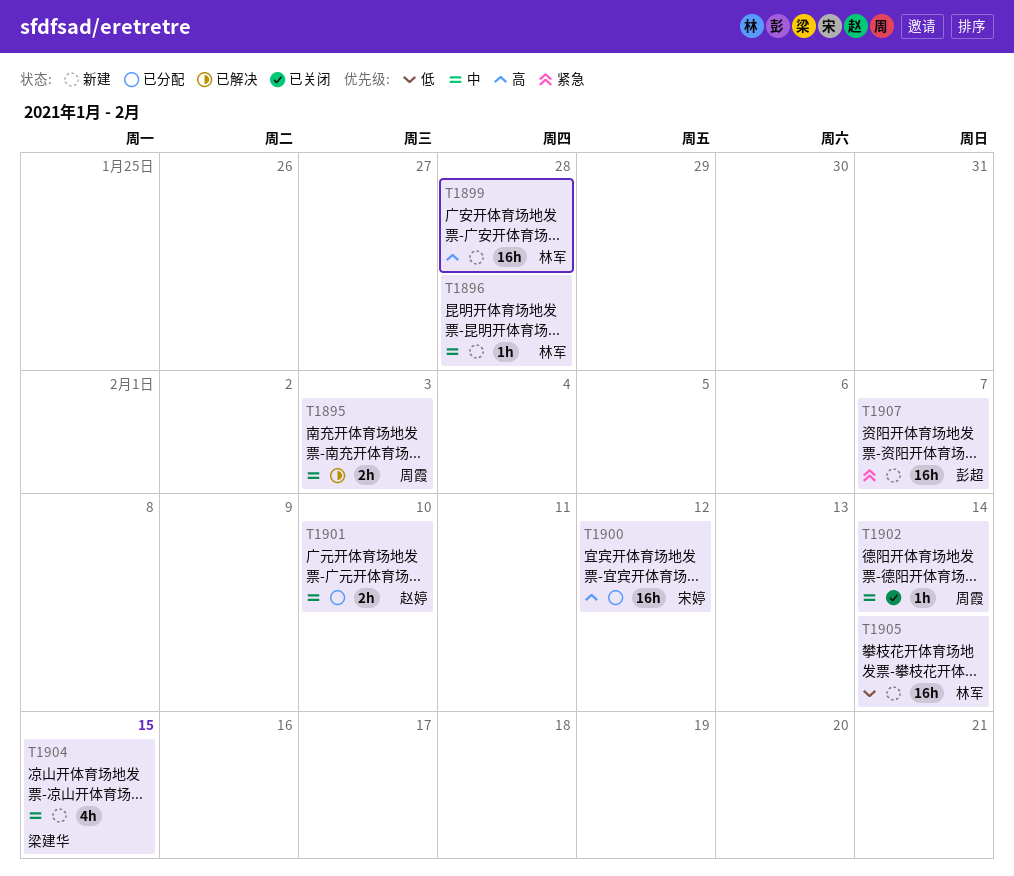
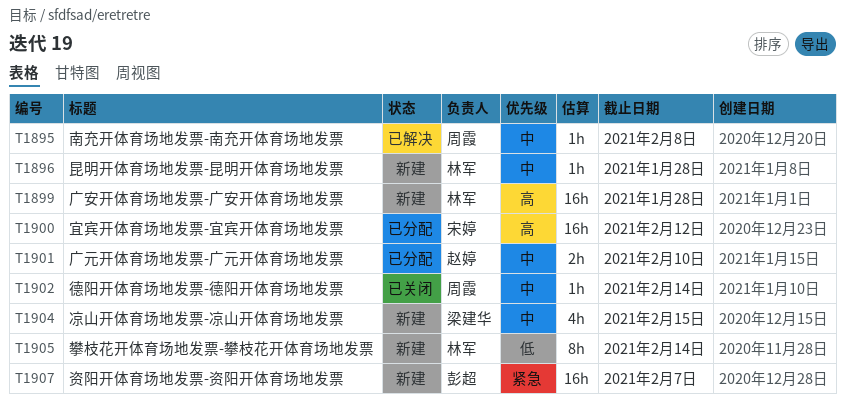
T1895, estimate: 2h -> 1h
T1895, due: Feb 3 -> Feb 8
T1905, estimate: 16h -> 8h

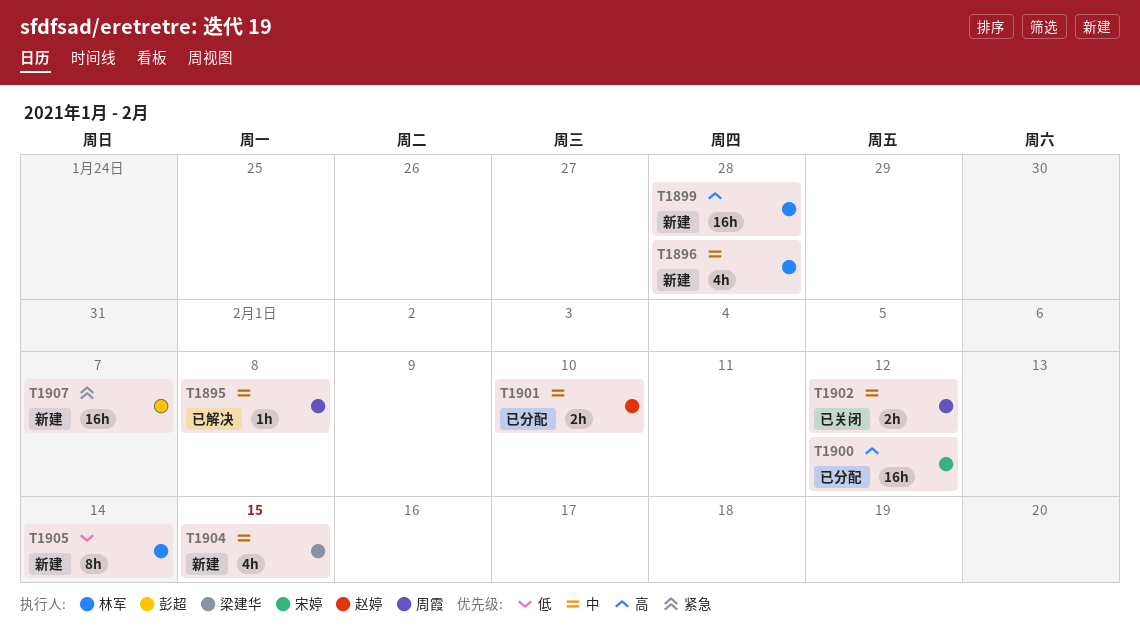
T1896, estimate: 1h -> 4h
T1902, estimate: 1h -> 2h
T1902, due: Feb 14 -> Feb 12

